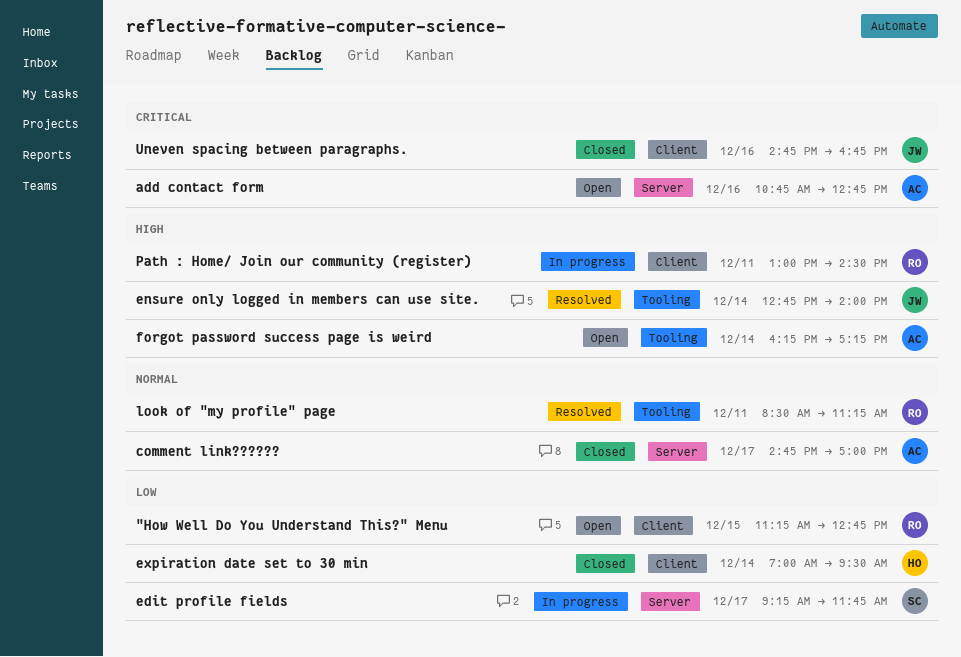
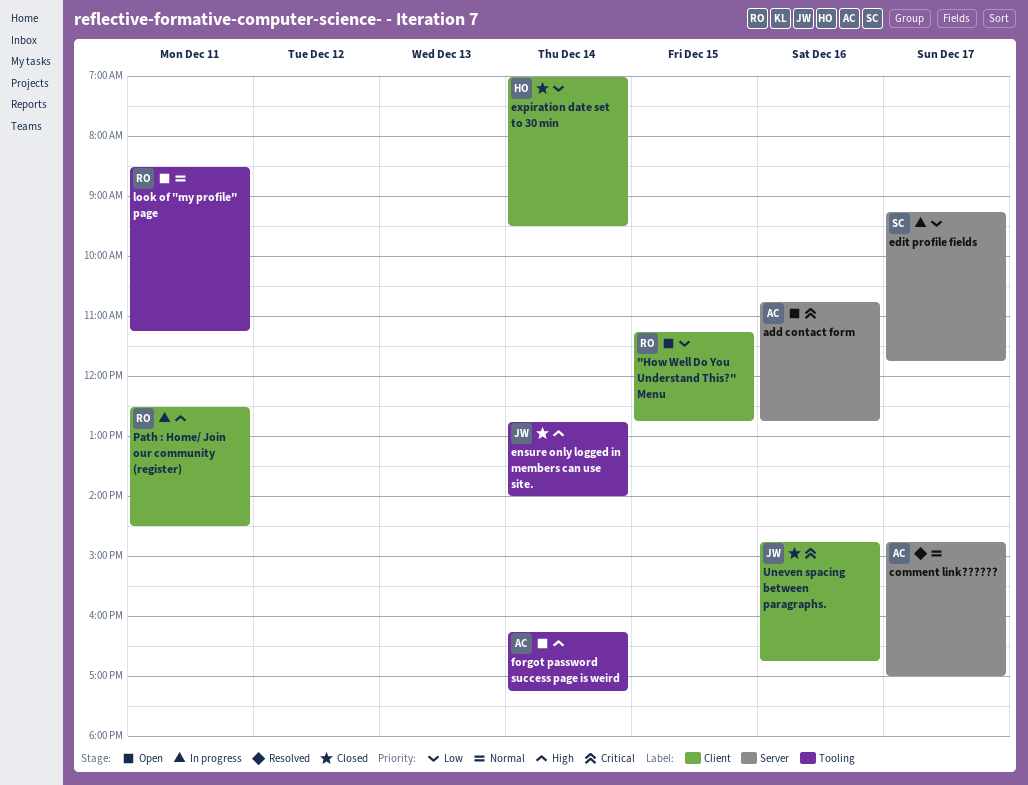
comment link??????, status: Closed -> Resolved
ensure only logged in members can use site., status: Resolved -> Closed
look of "my profile" page, status: Resolved -> Open
Path : Home/ Join our community (register), begins: 13:00 -> 12:30

